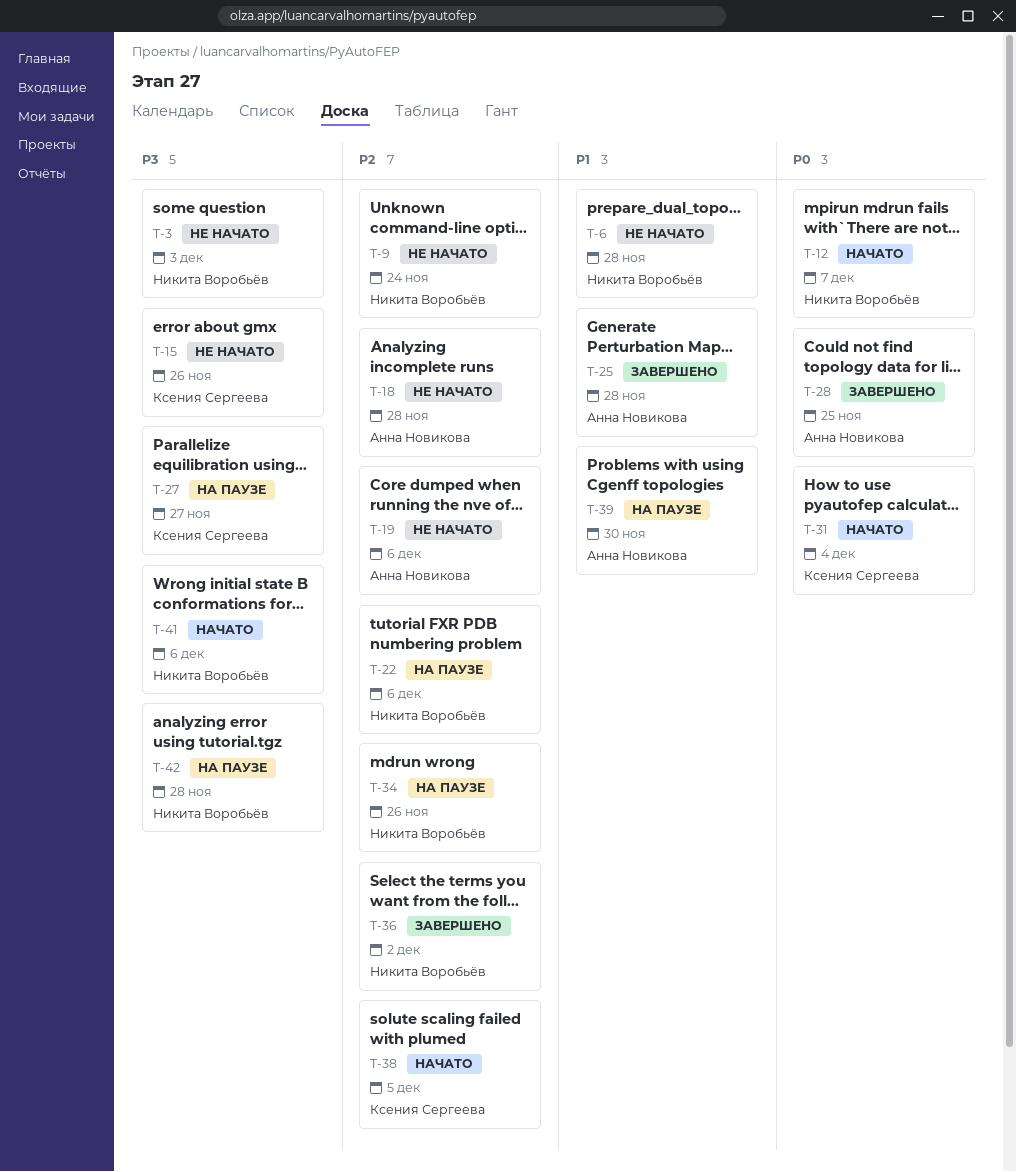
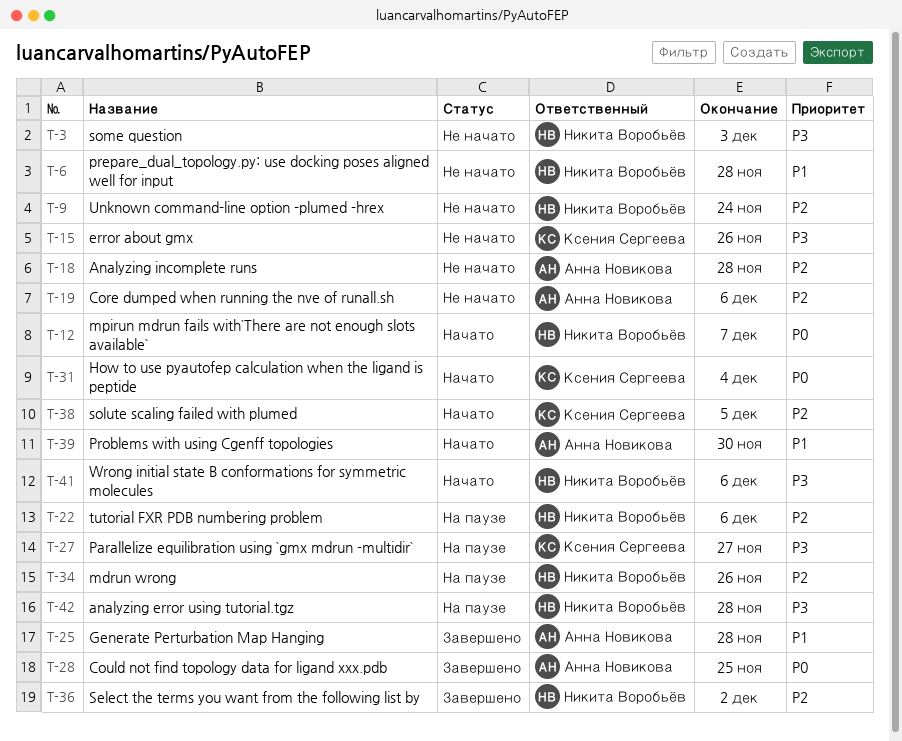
T-39, status: На паузе -> Начато

